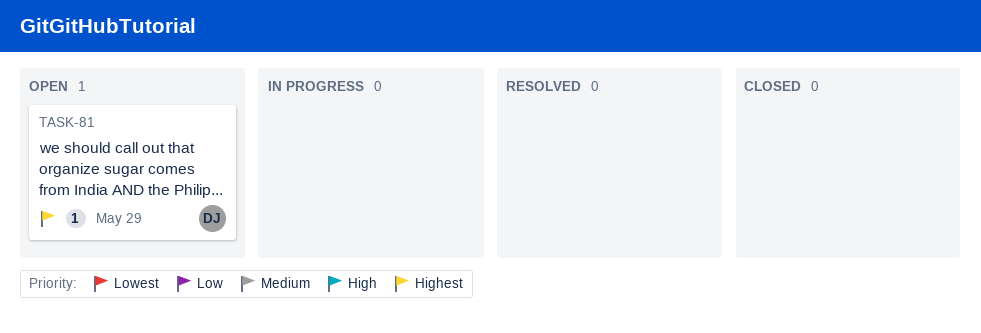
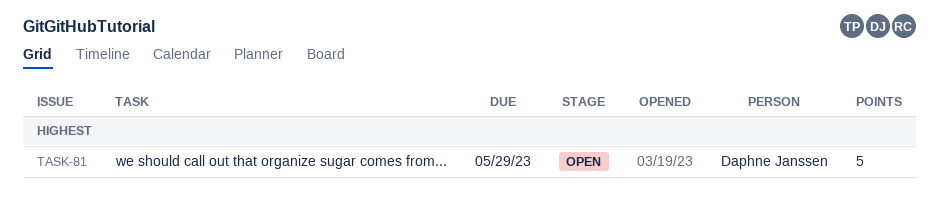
TASK-81, estimate: 1 -> 5

